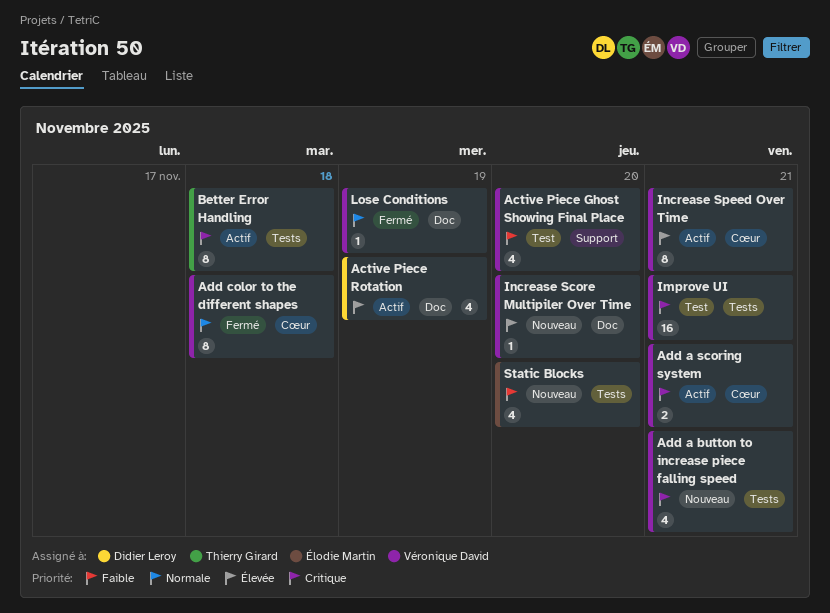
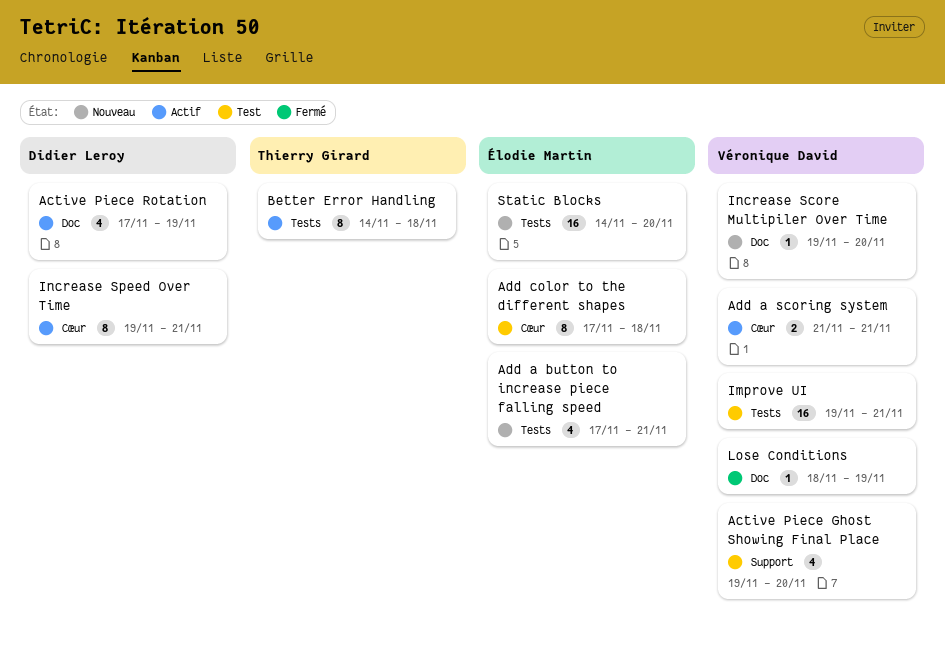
Add a button to increase piece falling speed, owner: Véronique David -> Élodie Martin
Add color to the different shapes, status: Fermé -> Test
Add color to the different shapes, owner: Véronique David -> Élodie Martin
Increase Speed Over Time, owner: Véronique David -> Didier Leroy
Static Blocks, estimate: 4 -> 16

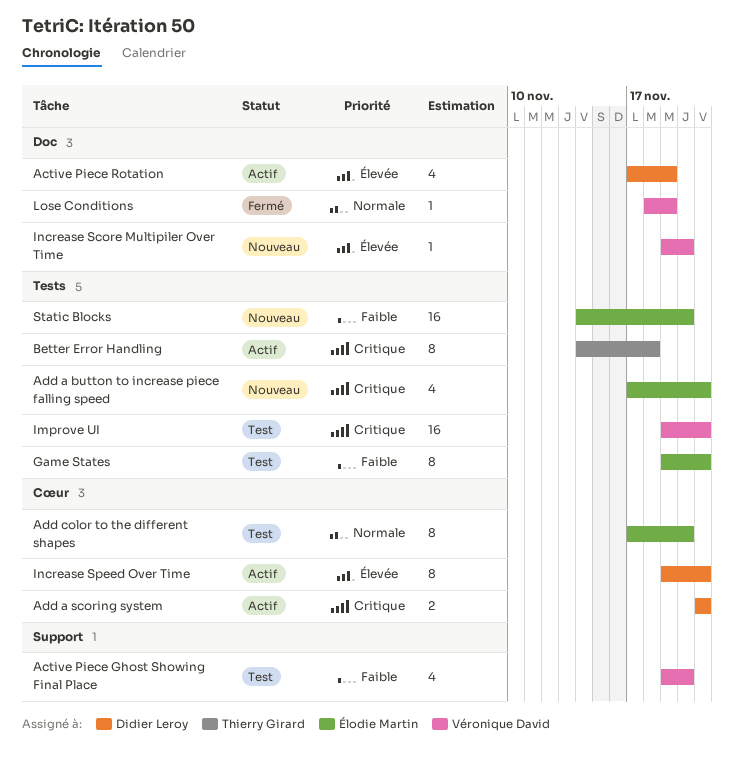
Add a scoring system, owner: Véronique David -> Didier Leroy
Add color to the different shapes, due: Nov 18 -> Nov 20
Game States: none -> present

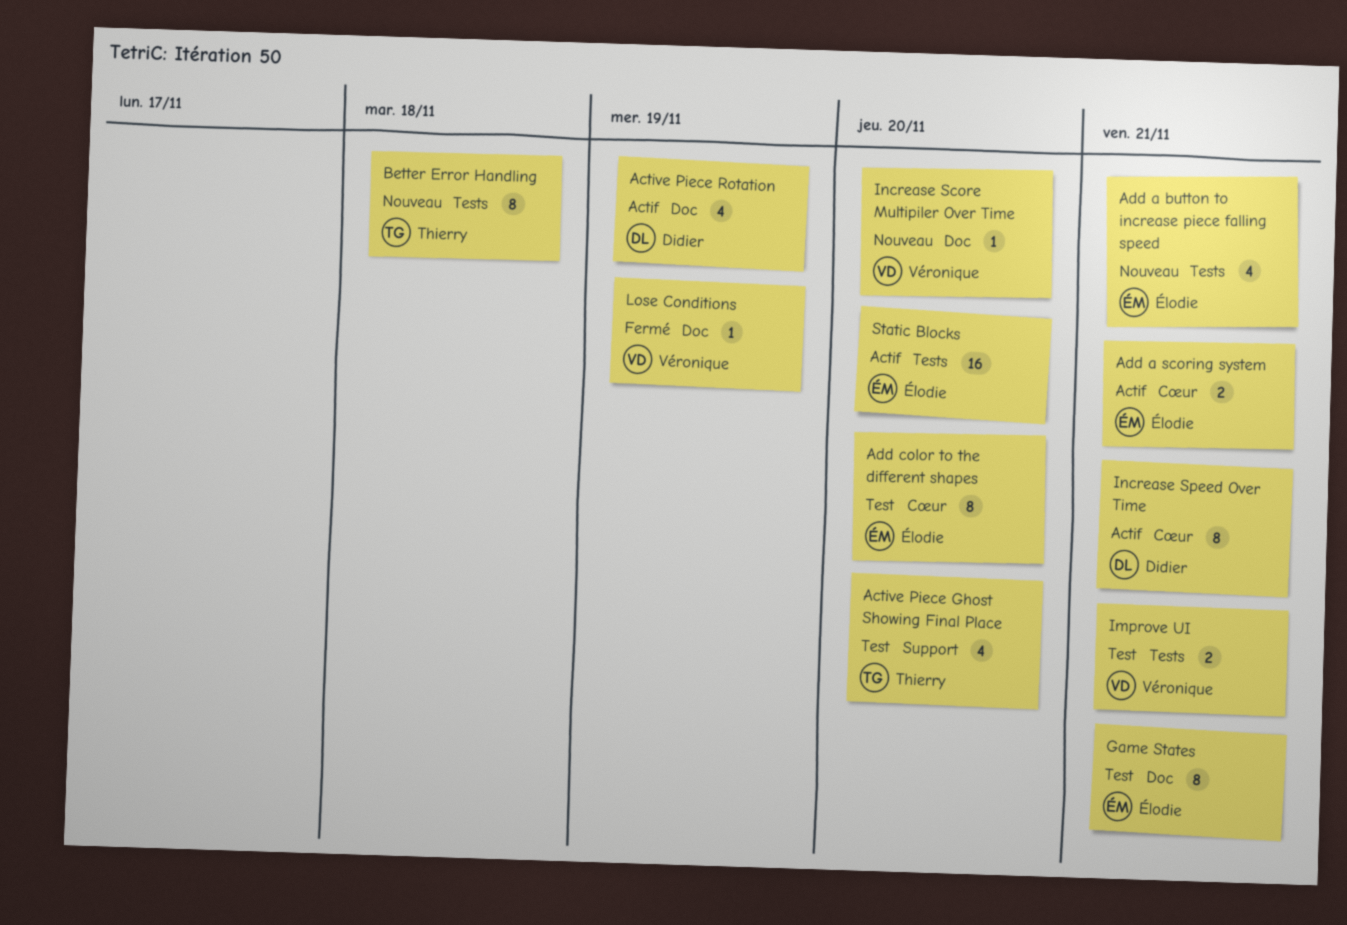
Active Piece Ghost Showing Final Place, owner: Véronique David -> Thierry Girard
Add a scoring system, owner: Didier Leroy -> Élodie Martin
Better Error Handling, status: Actif -> Nouveau
Game States, label: Tests -> Doc
Improve UI, estimate: 16 -> 2
Static Blocks, status: Nouveau -> Actif

